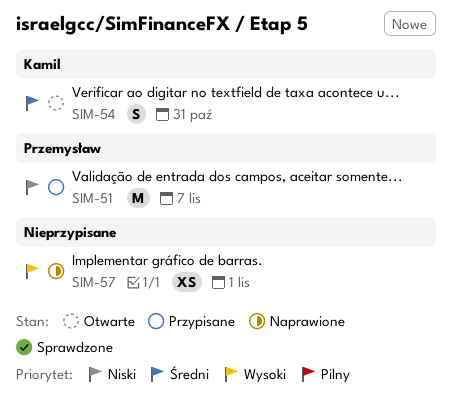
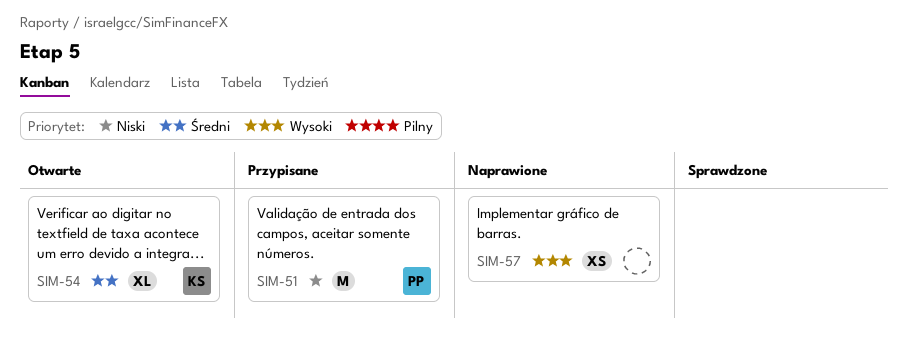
SIM-54, estimate: S -> XL

